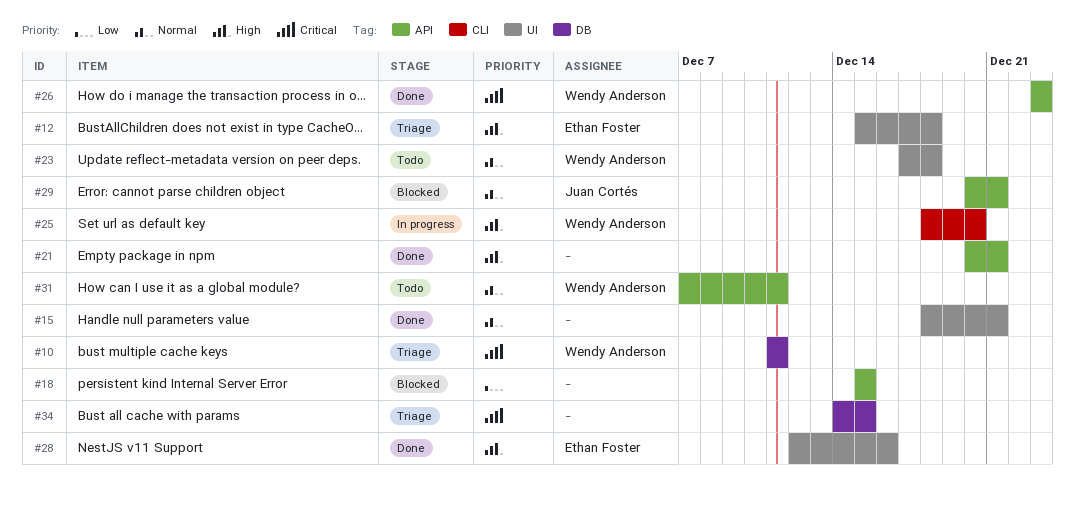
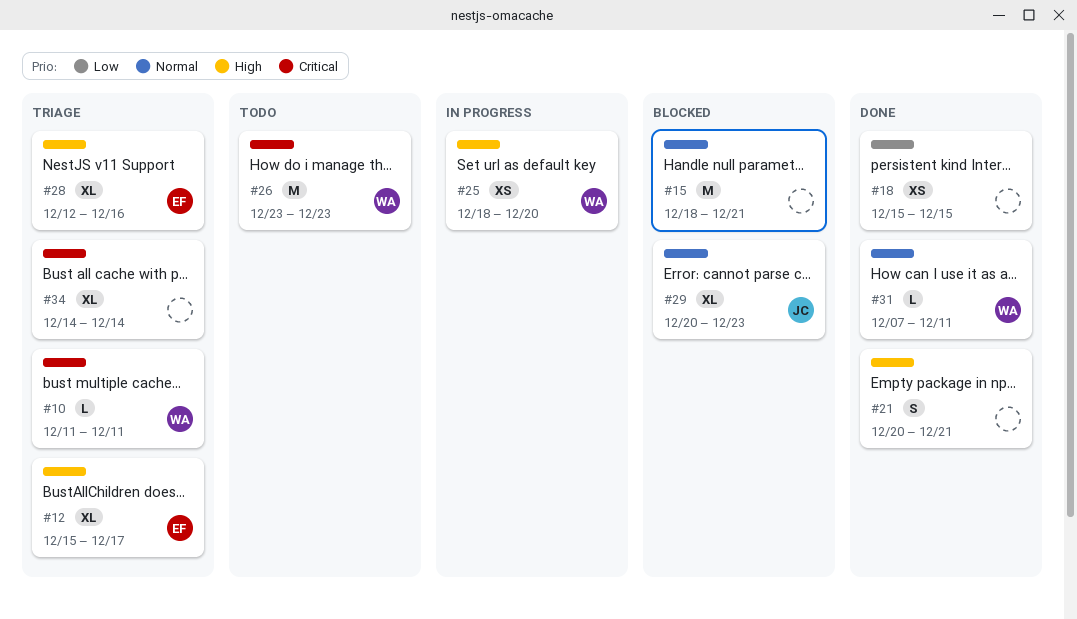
#12, due: Dec 18 -> Dec 17
#15, status: Done -> Blocked
#18, status: Blocked -> Done
#23: present -> none
#26, status: Done -> Todo
#28, status: Done -> Triage
#29, due: Dec 21 -> Dec 23
#31, status: Todo -> Done
#34, due: Dec 15 -> Dec 14

